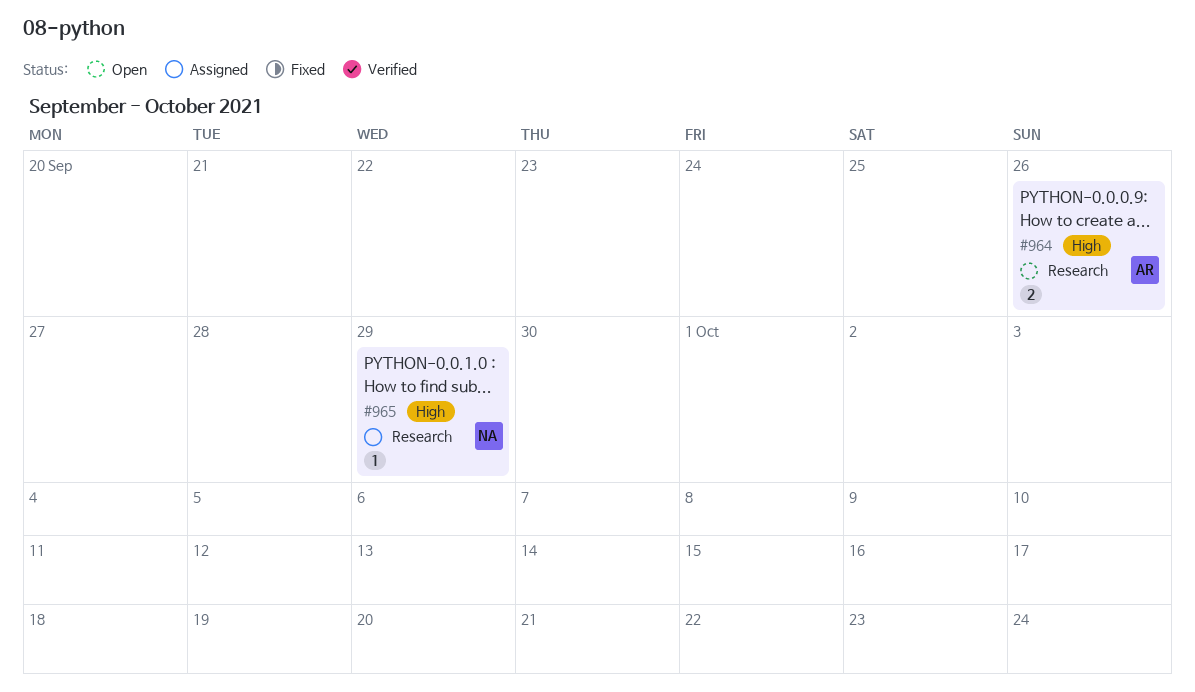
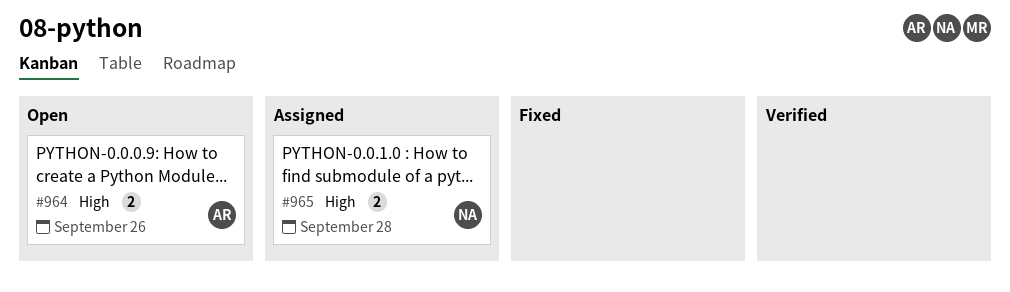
#965, estimate: 1 -> 2
#965, due: Sep 29 -> Sep 28

